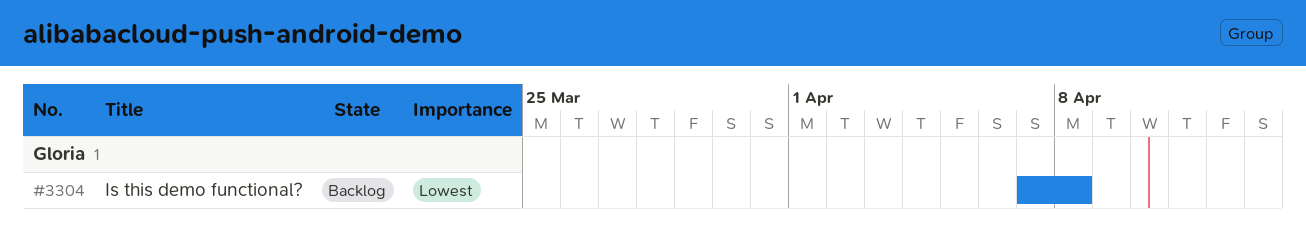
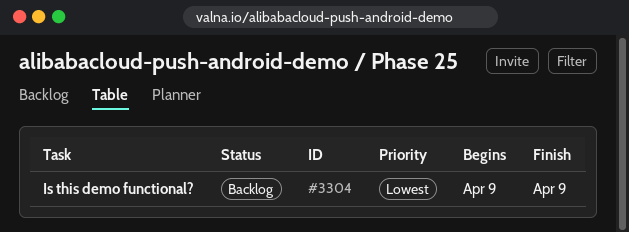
#3304, start: Apr 7 -> Apr 9
#3304, due: Apr 8 -> Apr 9

